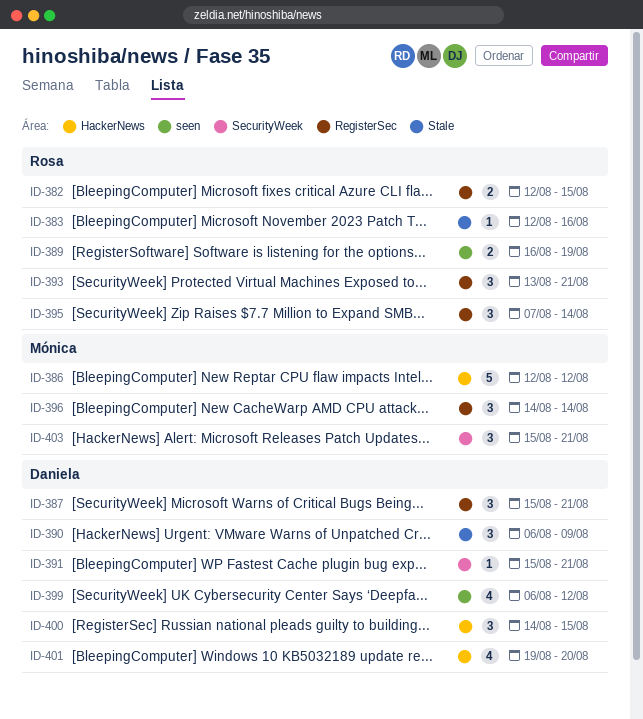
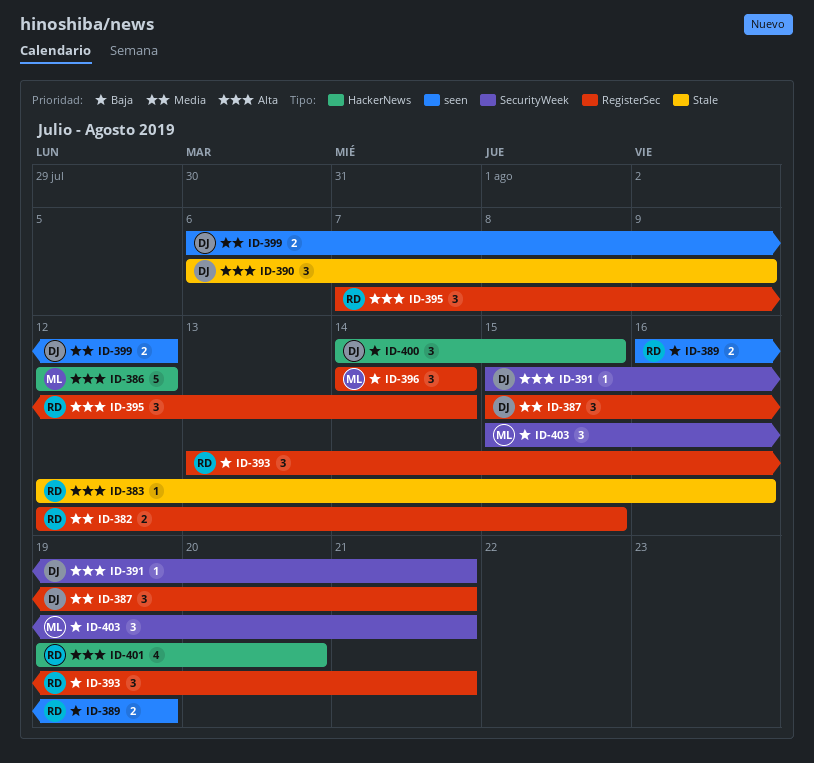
ID-399, estimate: 4 -> 2
ID-401, owner: Daniela -> Rosa

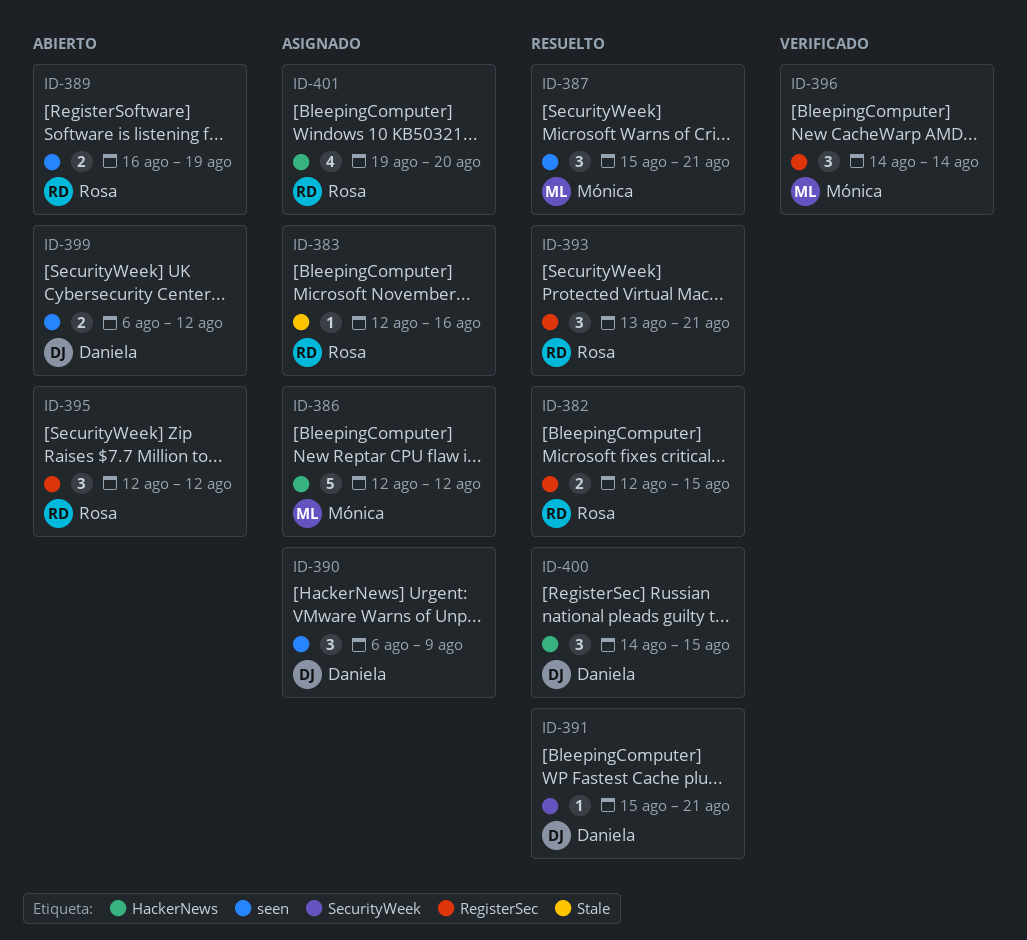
ID-387, owner: Daniela -> Mónica
ID-387, label: RegisterSec -> seen
ID-390, label: Stale -> seen
ID-395, start: Aug 7 -> Aug 12
ID-395, due: Aug 14 -> Aug 12
ID-403: present -> none

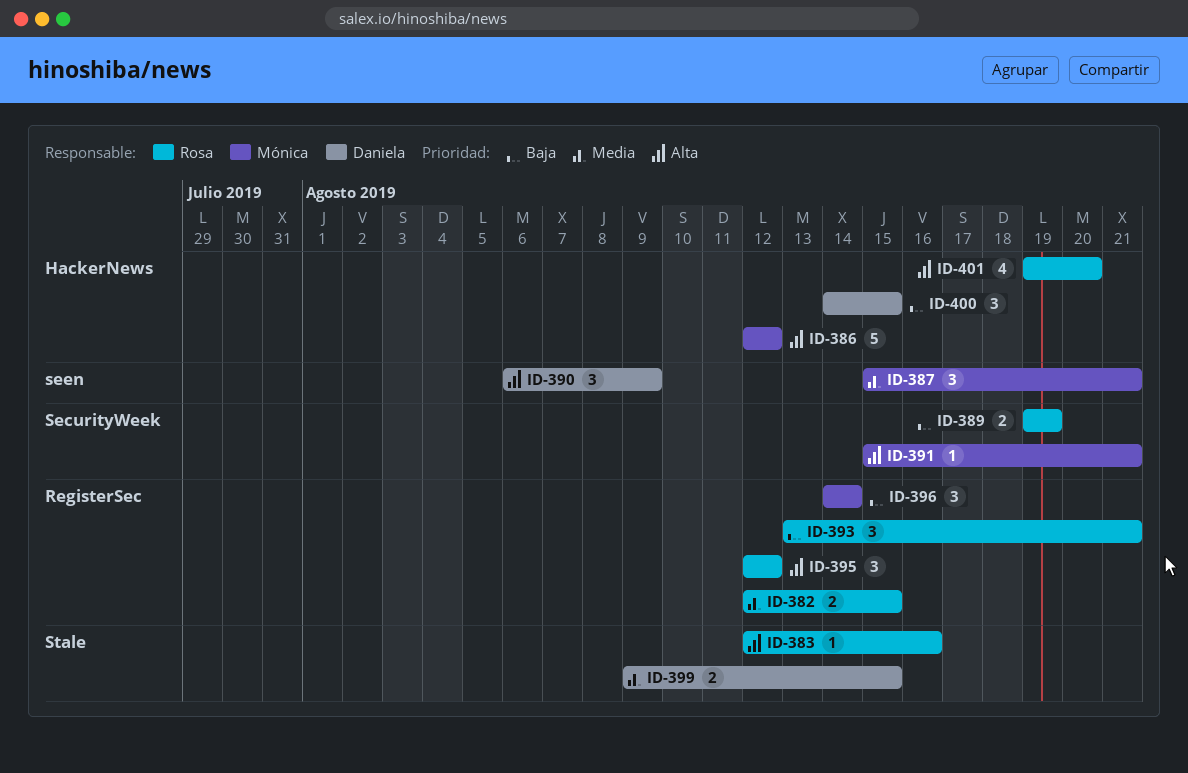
ID-389, label: seen -> SecurityWeek
ID-389, start: Aug 16 -> Aug 19
ID-391, owner: Daniela -> Mónica
ID-399, label: seen -> Stale
ID-399, start: Aug 6 -> Aug 9
ID-399, due: Aug 12 -> Aug 15

